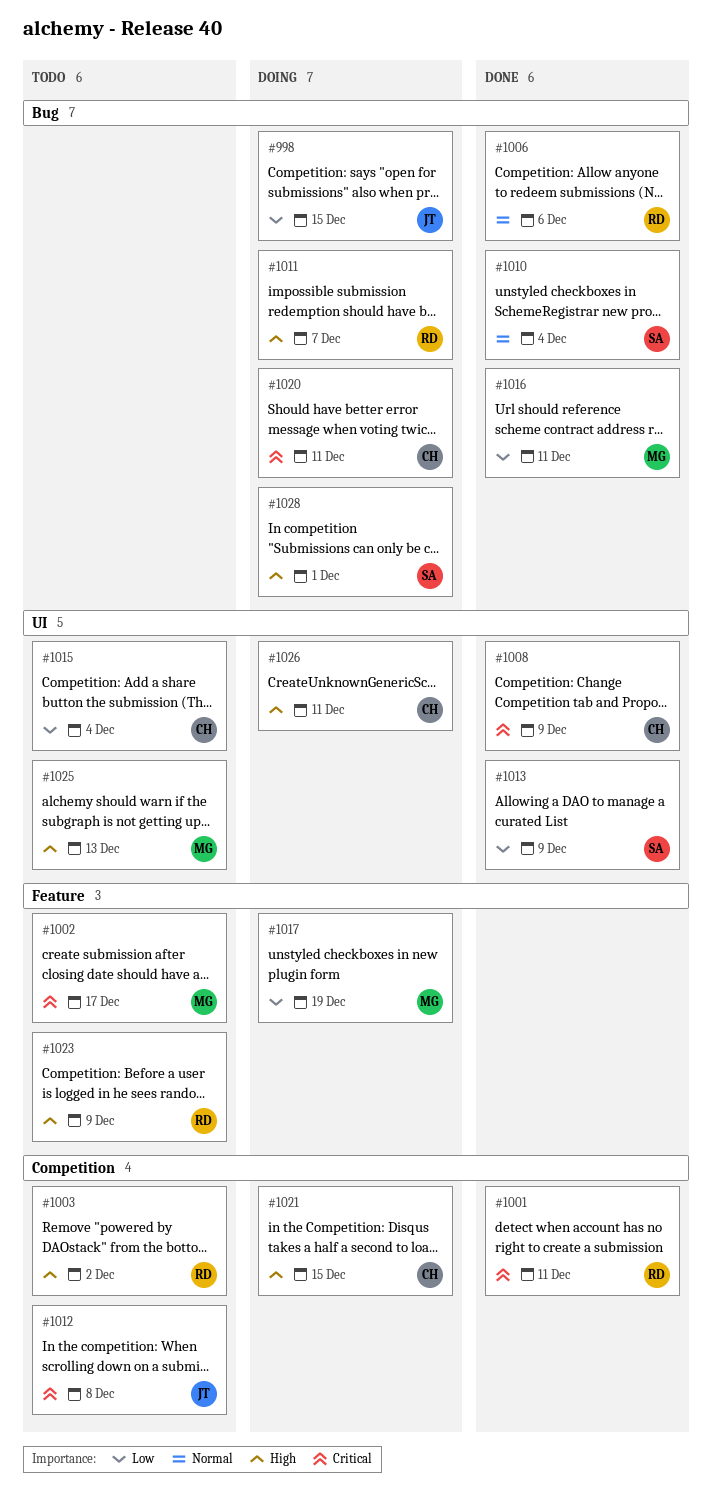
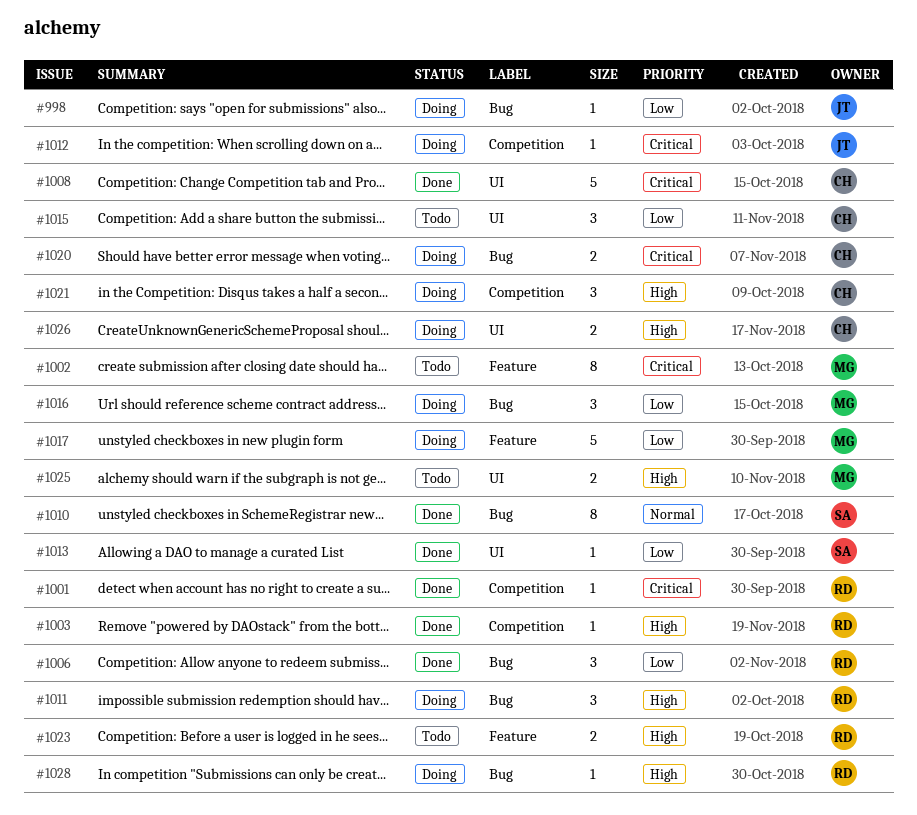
#1003, status: Todo -> Done
#1006, priority: Normal -> Low
#1012, status: Todo -> Doing
#1016, status: Done -> Doing
#1028, owner: SA -> RD

